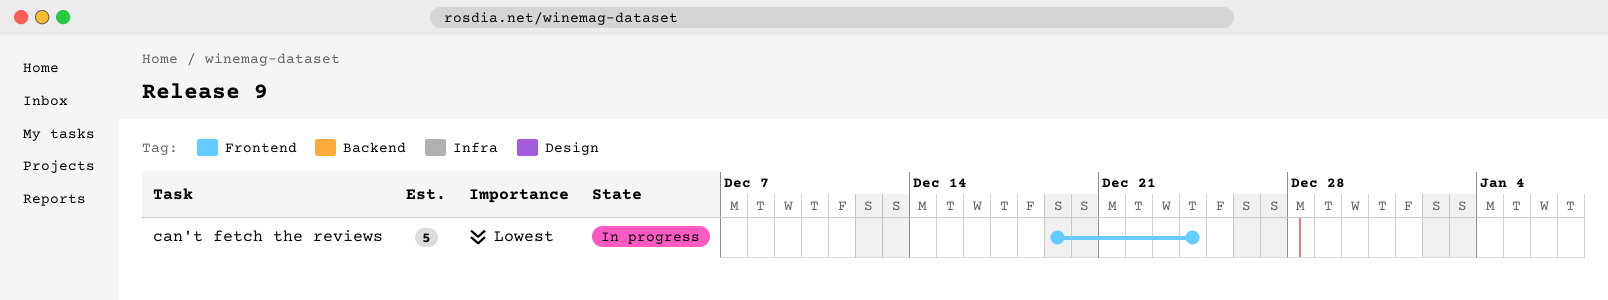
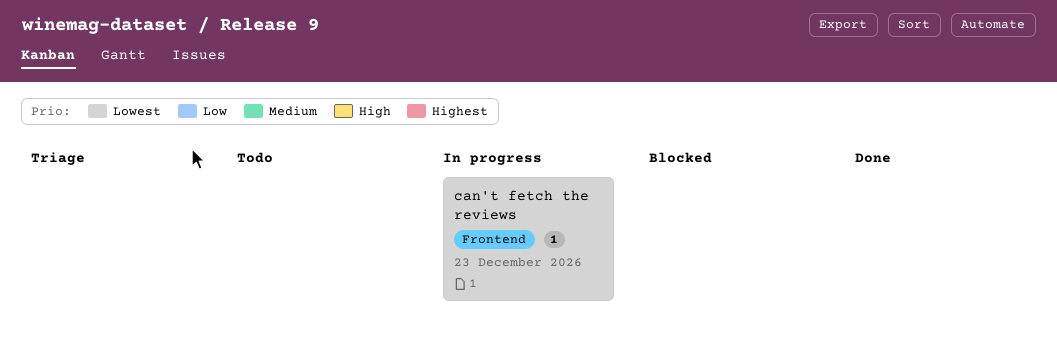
can't fetch the reviews, estimate: 5 -> 1
can't fetch the reviews, due: Dec 24 -> Dec 23

